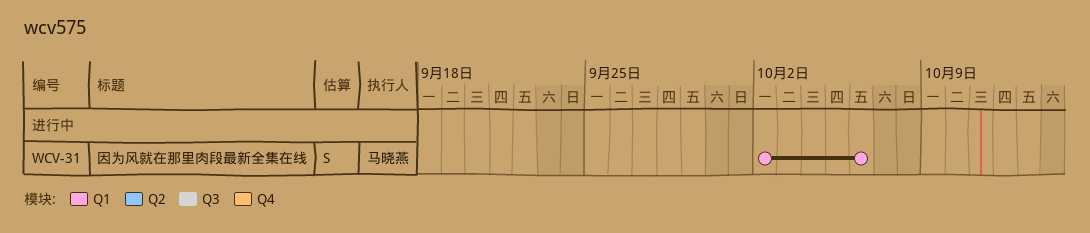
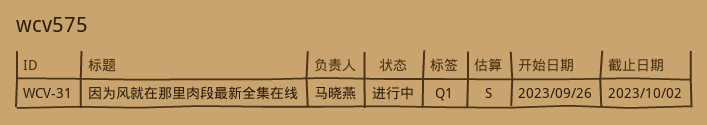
WCV-31, start: Oct 2 -> Sep 26
WCV-31, due: Oct 6 -> Oct 2

